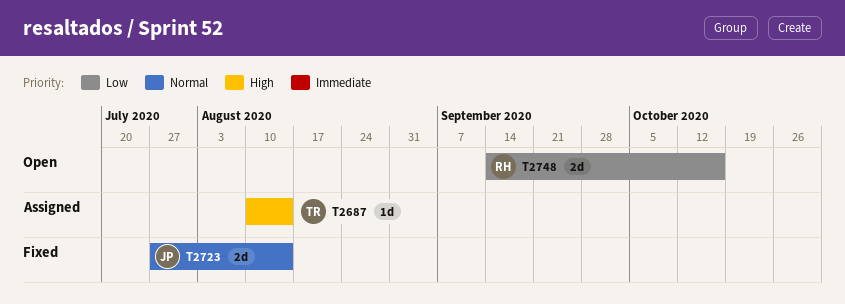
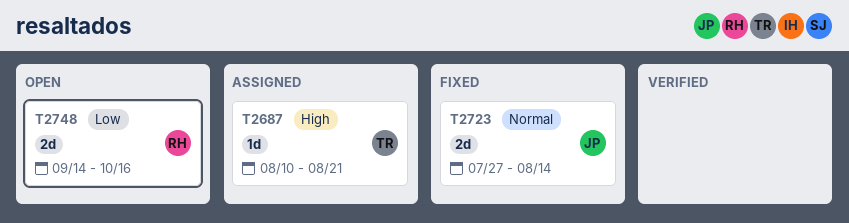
T2687, due: Aug 14 -> Aug 21

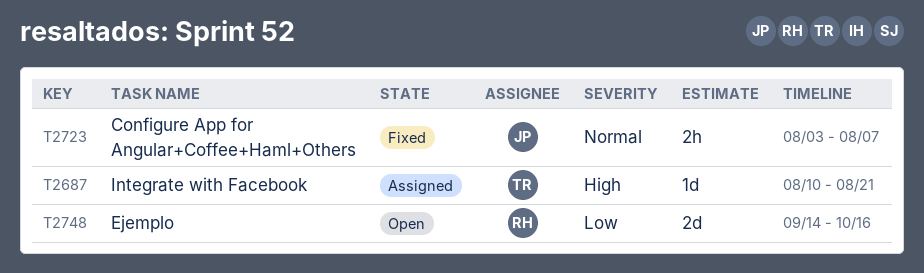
T2723, estimate: 2d -> 2h
T2723, start: Jul 27 -> Aug 3
T2723, due: Aug 14 -> Aug 7

